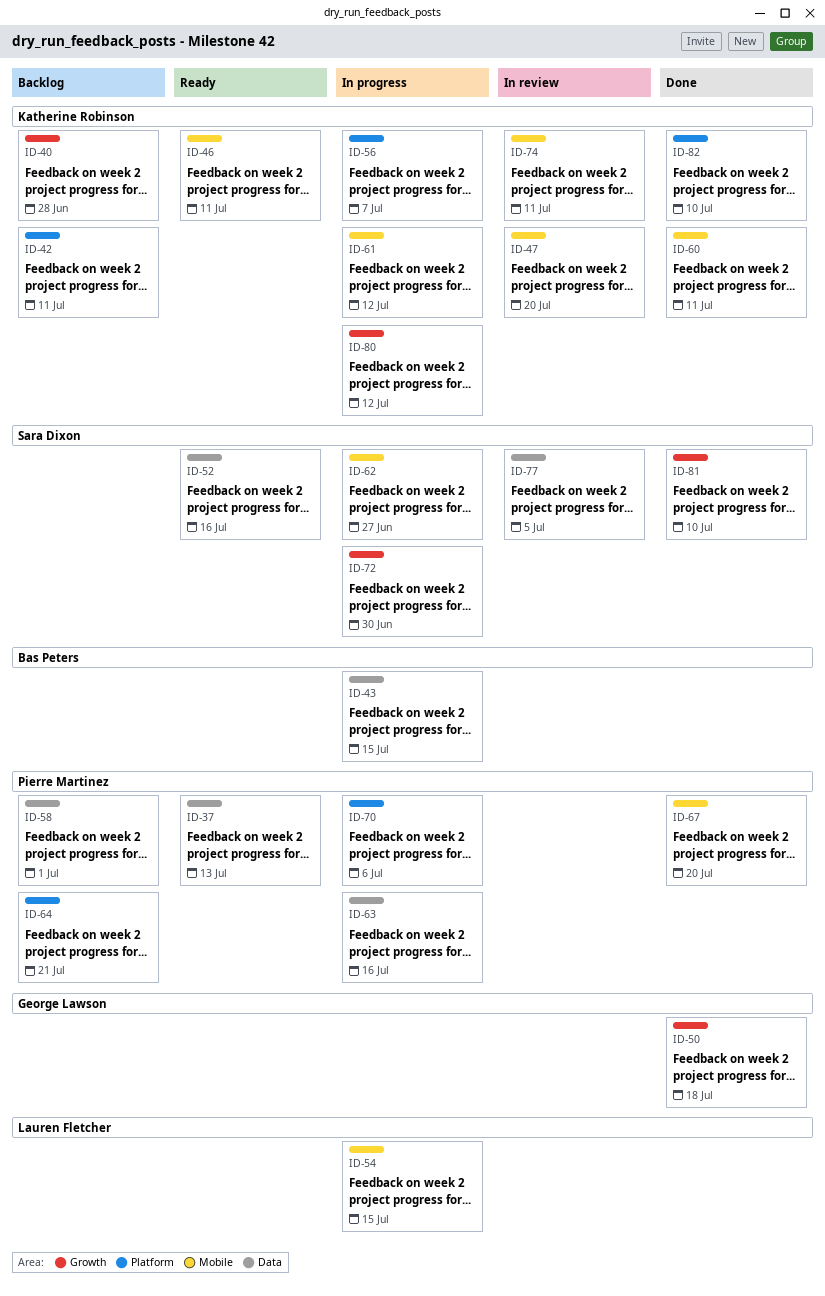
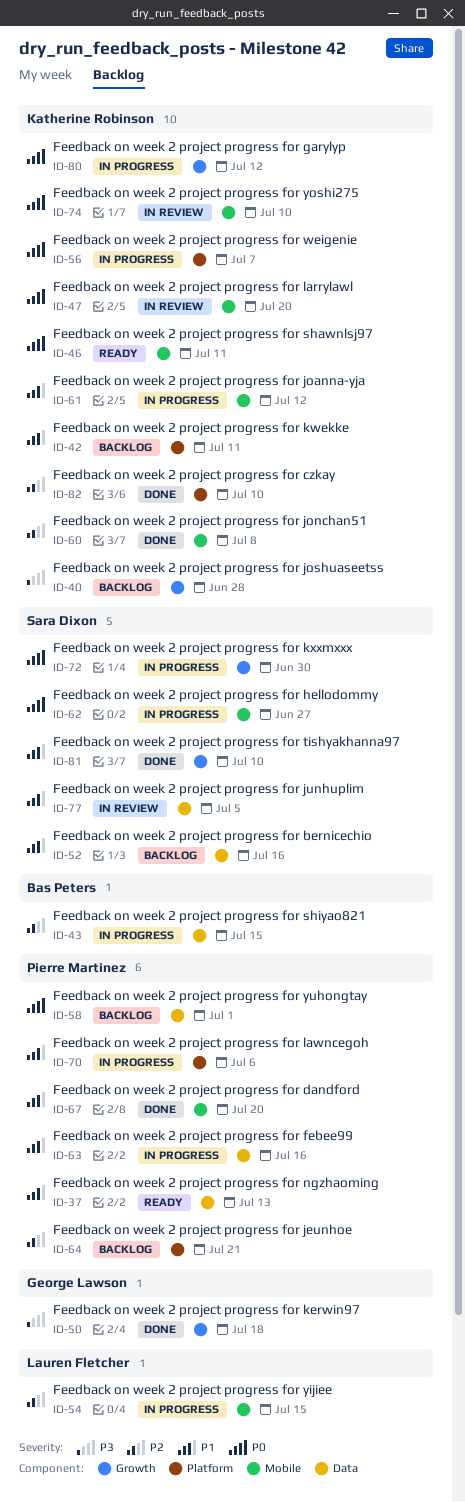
ID-52, status: Ready -> Backlog
ID-60, due: Jul 11 -> Jul 8
ID-74, due: Jul 11 -> Jul 10

